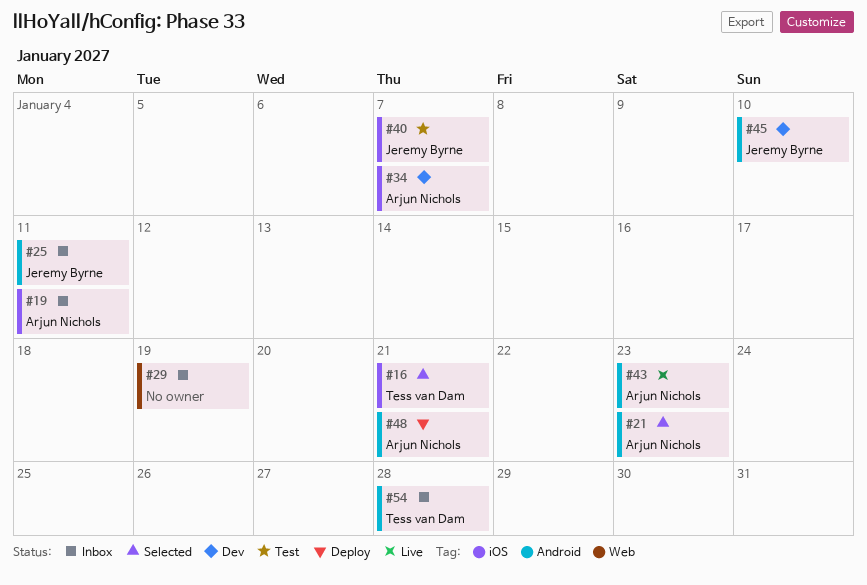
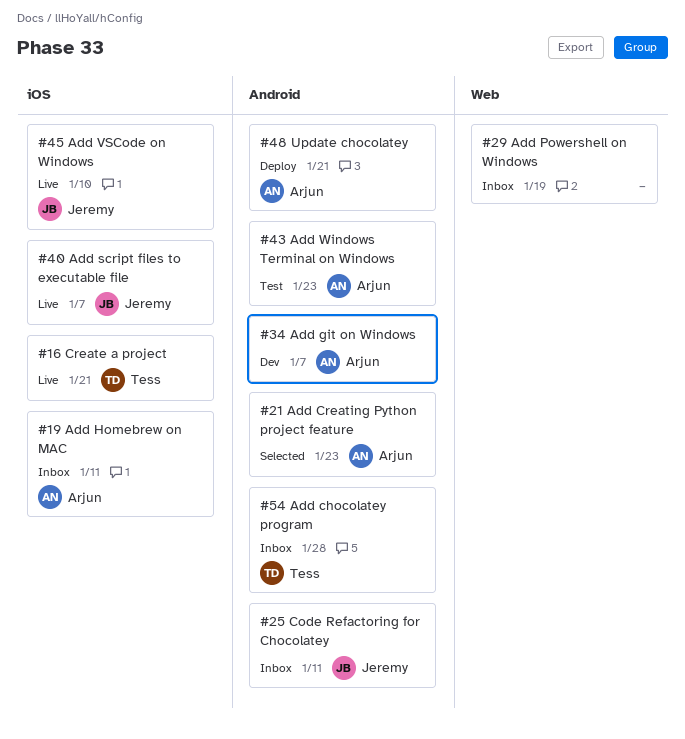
#16, status: Selected -> Live
#34, label: iOS -> Android
#40, status: Test -> Live
#43, status: Live -> Test
#45, status: Dev -> Live
#45, label: Android -> iOS

